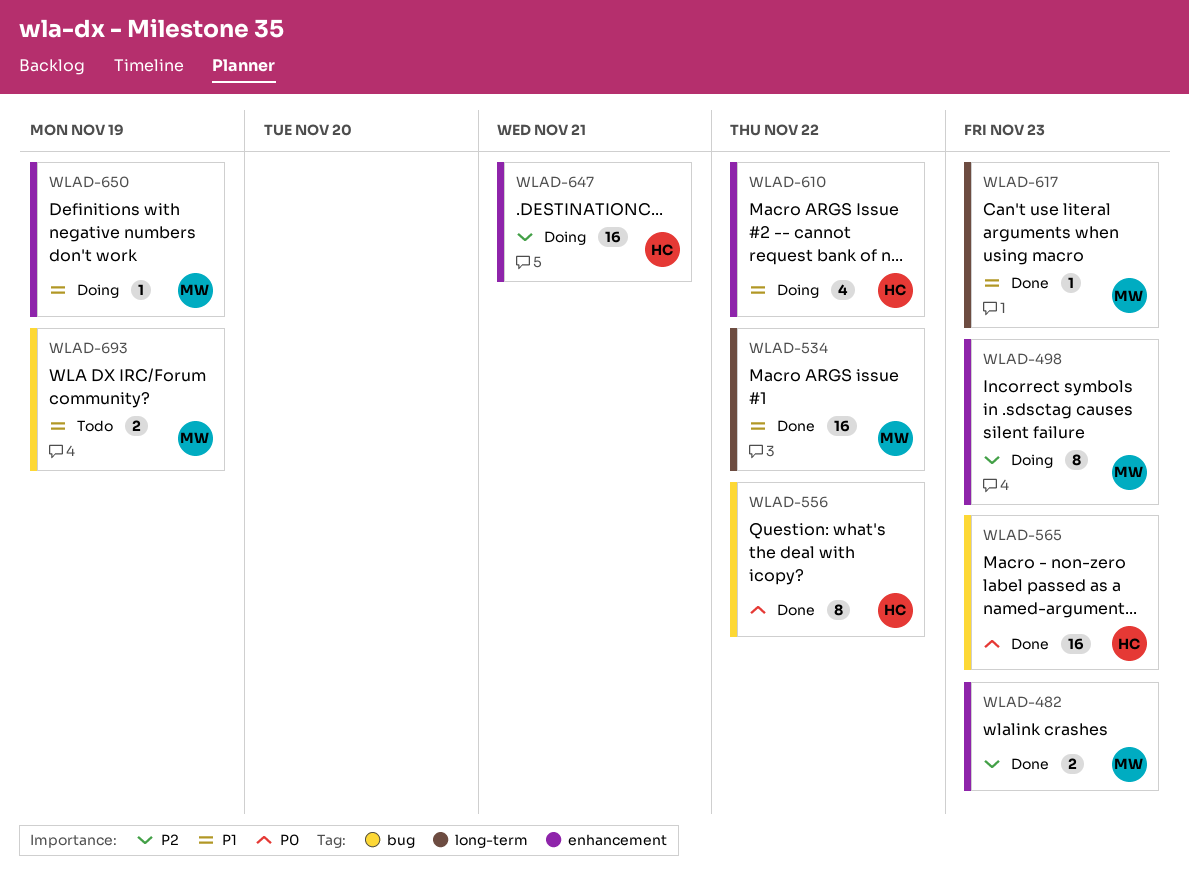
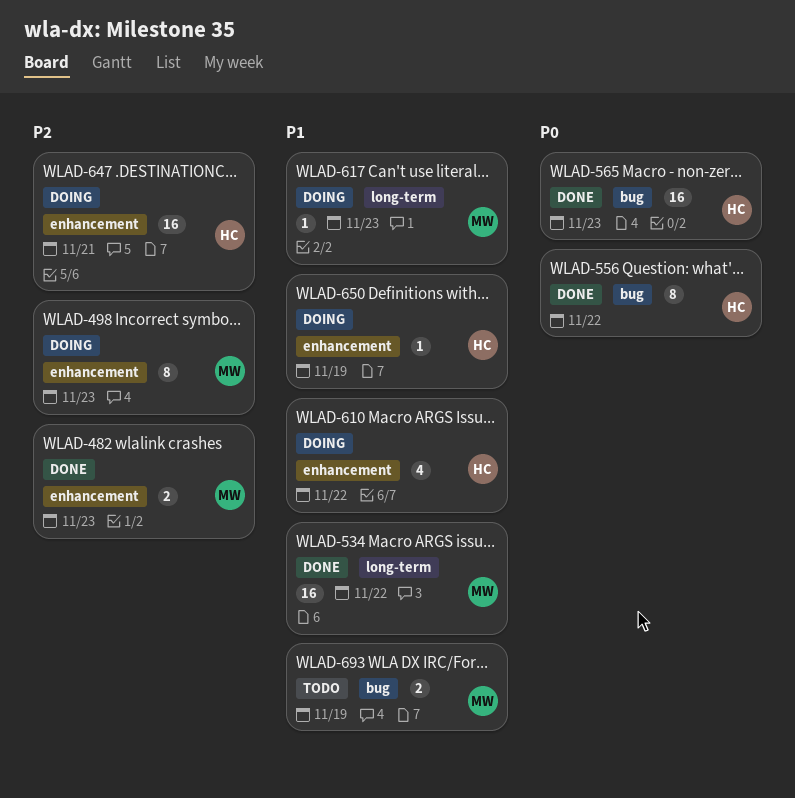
WLAD-617, status: Done -> Doing
WLAD-650, owner: MW -> HC

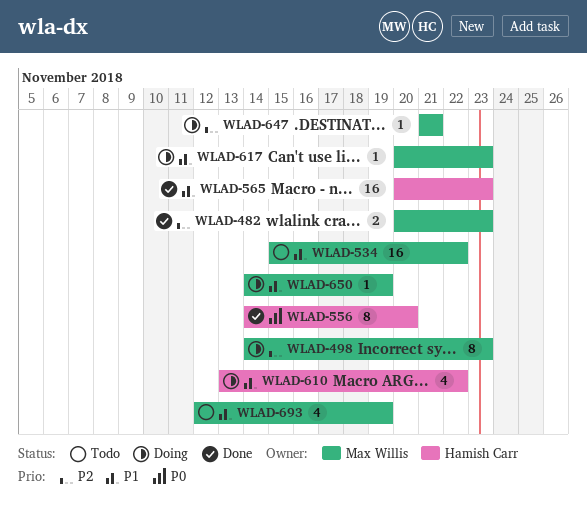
WLAD-534, status: Done -> Todo
WLAD-556, due: Nov 22 -> Nov 20
WLAD-565, priority: P0 -> P1
WLAD-647, owner: Hamish Carr -> Max Willis
WLAD-647, estimate: 16 -> 1
WLAD-650, owner: Hamish Carr -> Max Willis
WLAD-693, estimate: 2 -> 4

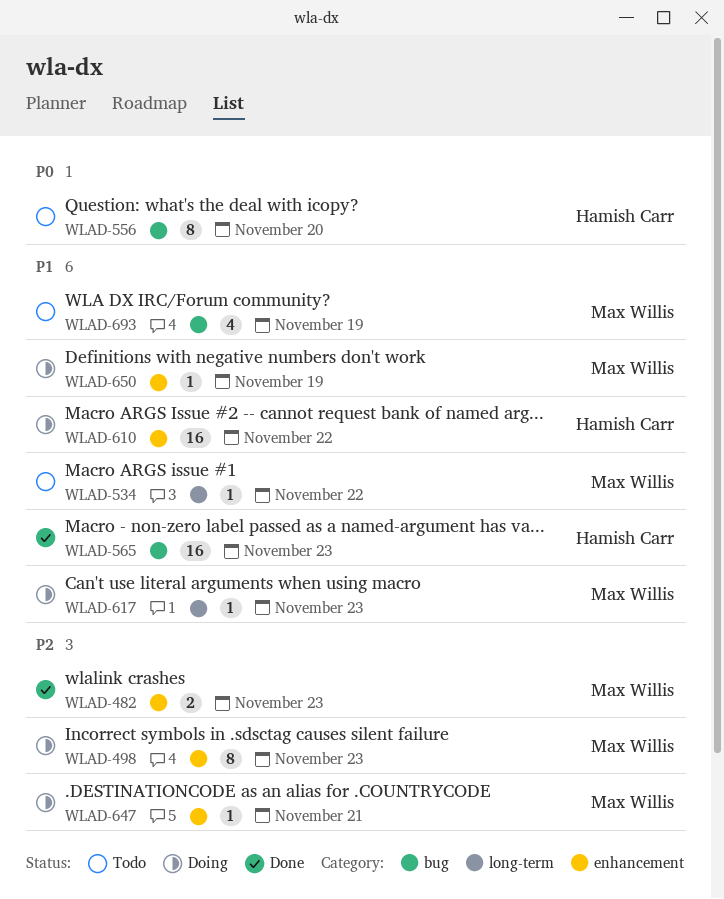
WLAD-534, estimate: 16 -> 1
WLAD-556, status: Done -> Todo
WLAD-610, estimate: 4 -> 16

